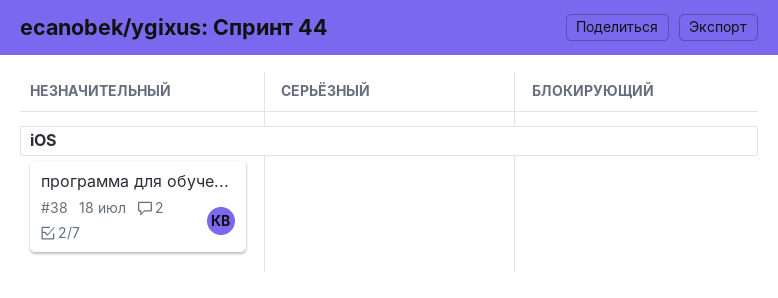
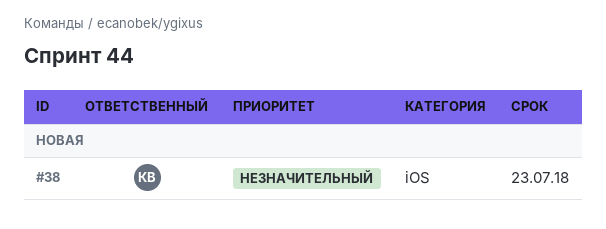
#38, due: Jul 18 -> Jul 23

